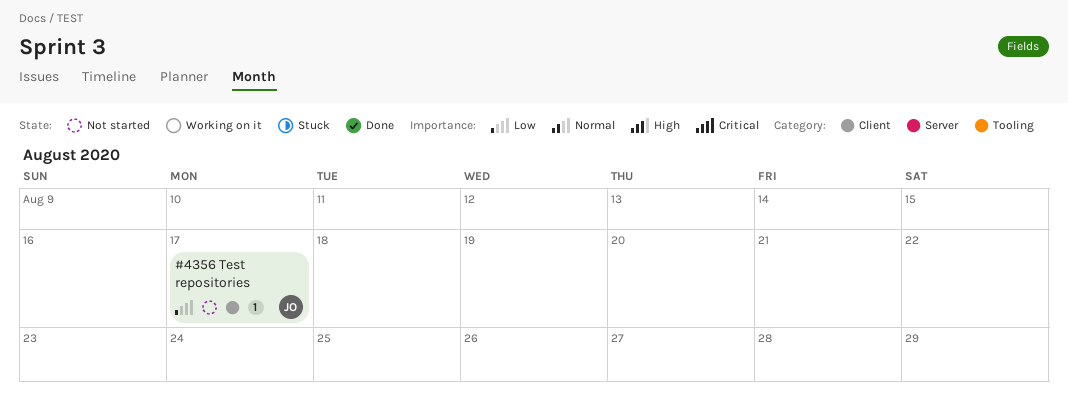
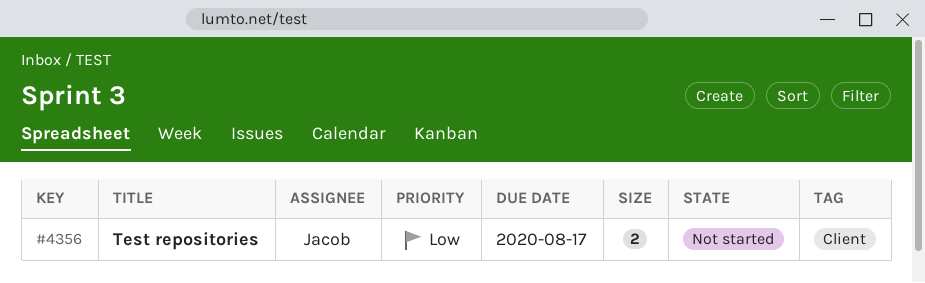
#4356, estimate: 1 -> 2

